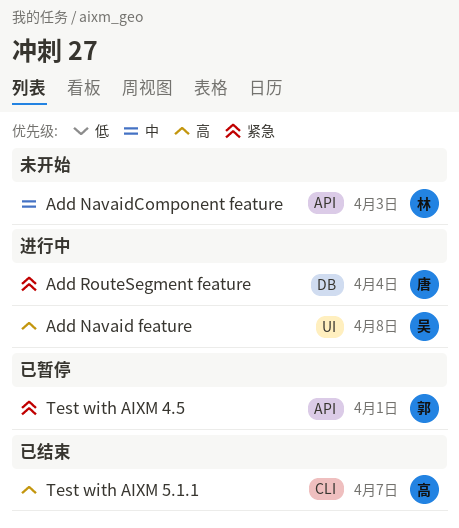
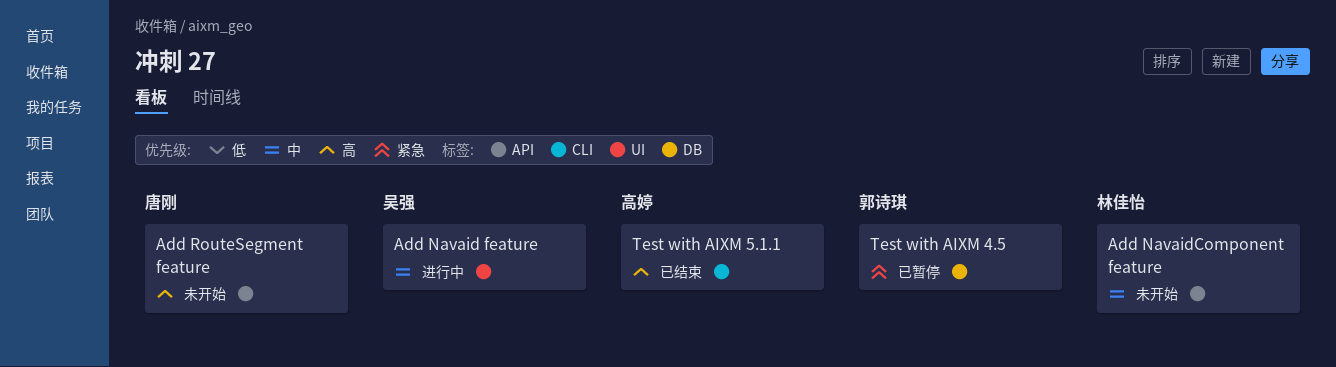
Add Navaid feature, priority: 高 -> 中
Add RouteSegment feature, status: 进行中 -> 未开始
Add RouteSegment feature, priority: 紧急 -> 高
Add RouteSegment feature, label: DB -> API
Test with AIXM 4.5, label: API -> DB

